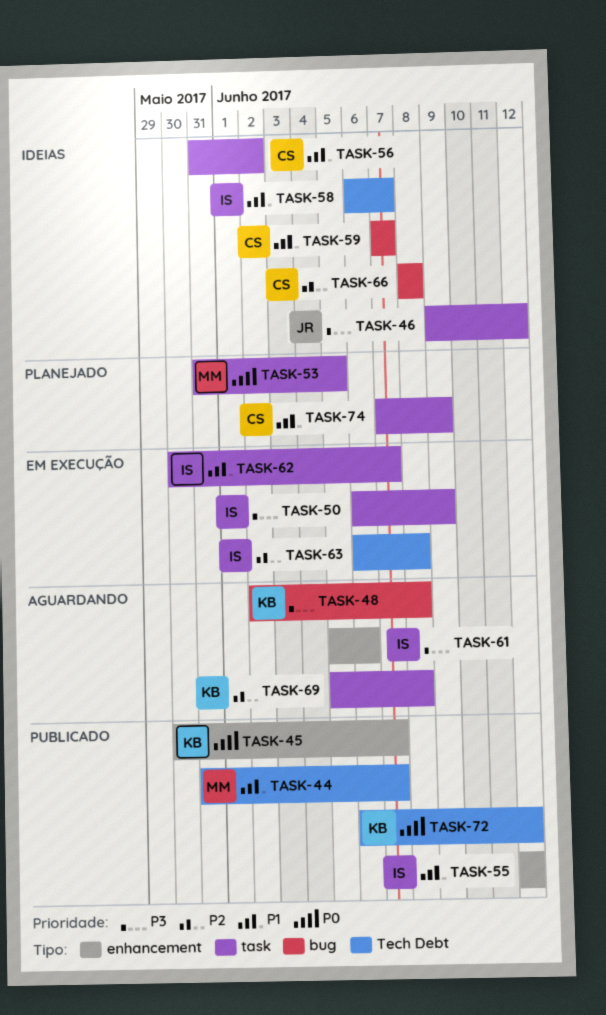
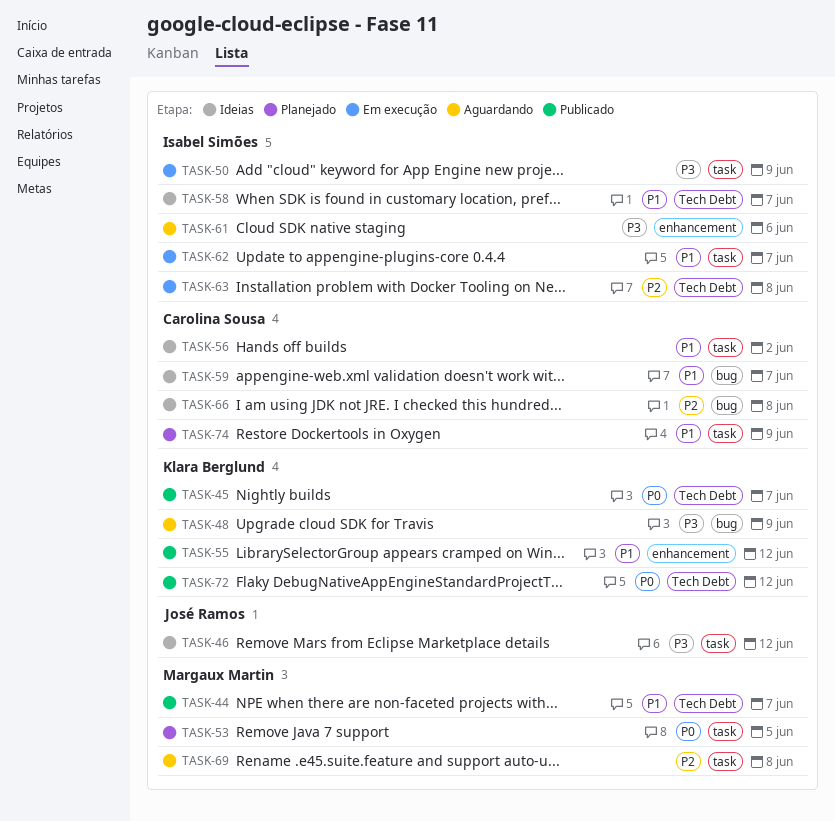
TASK-45, label: enhancement -> Tech Debt
TASK-48, due: Jun 8 -> Jun 9
TASK-55, owner: Isabel Simões -> Klara Berglund
TASK-69, owner: Klara Berglund -> Margaux Martin

